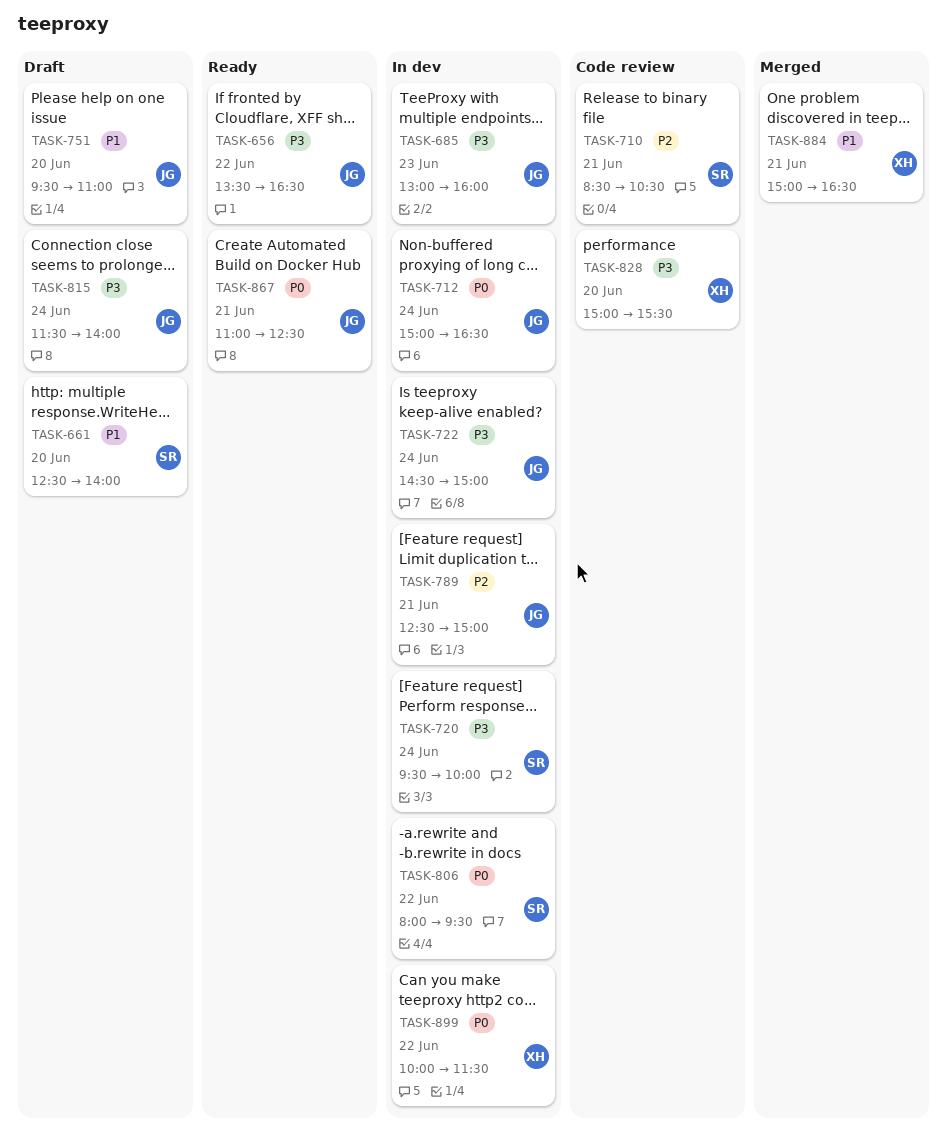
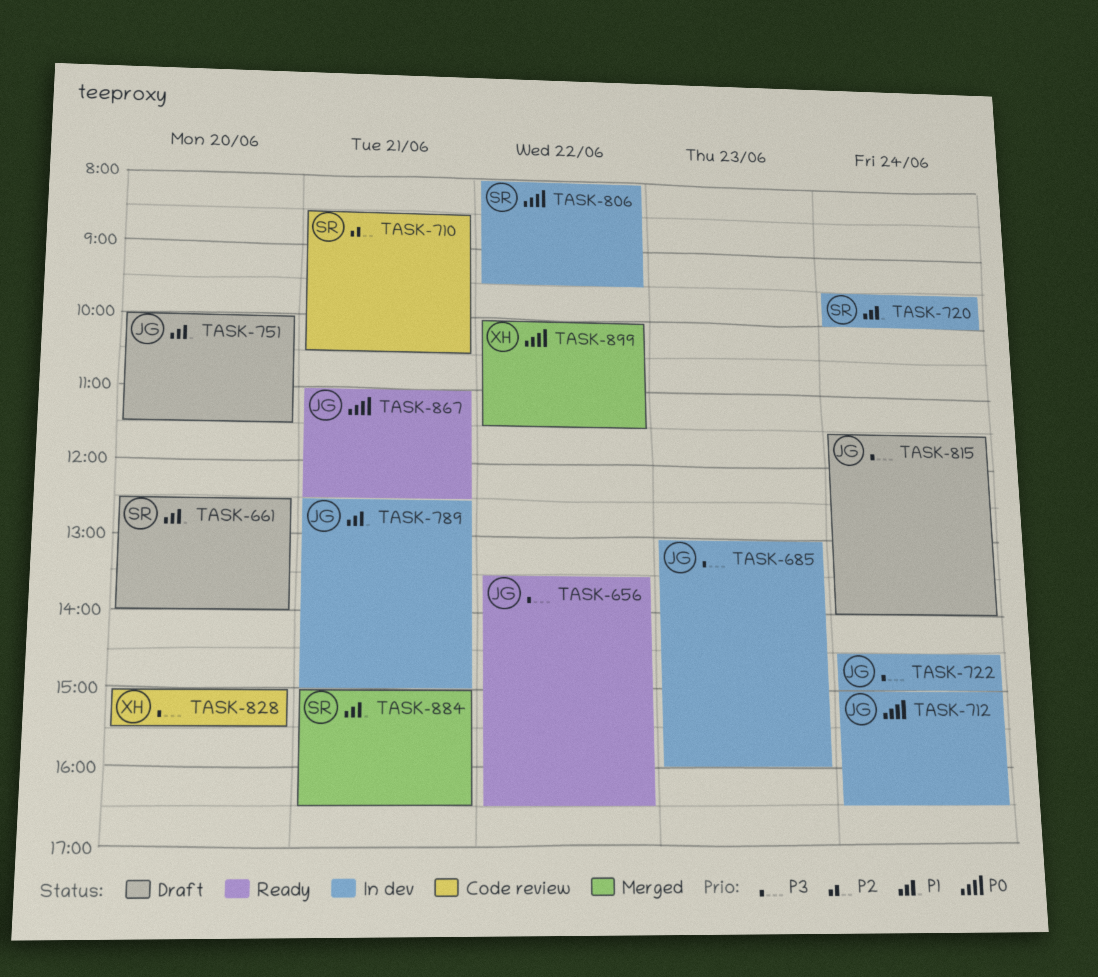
TASK-720, priority: P3 -> P1
TASK-751, begins: 09:30 -> 10:00
TASK-751, ends: 11:00 -> 11:30
TASK-789, priority: P2 -> P1
TASK-884, owner: XH -> SR
TASK-899, status: In dev -> Merged

